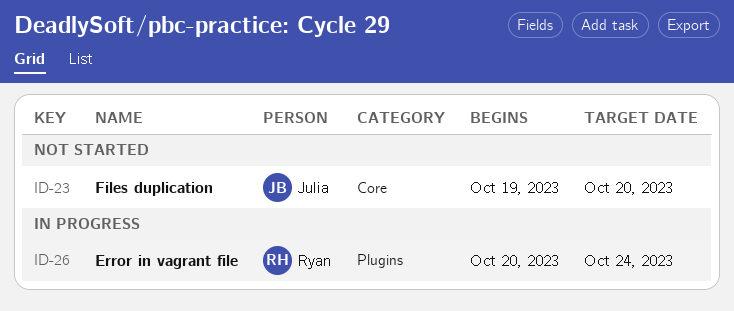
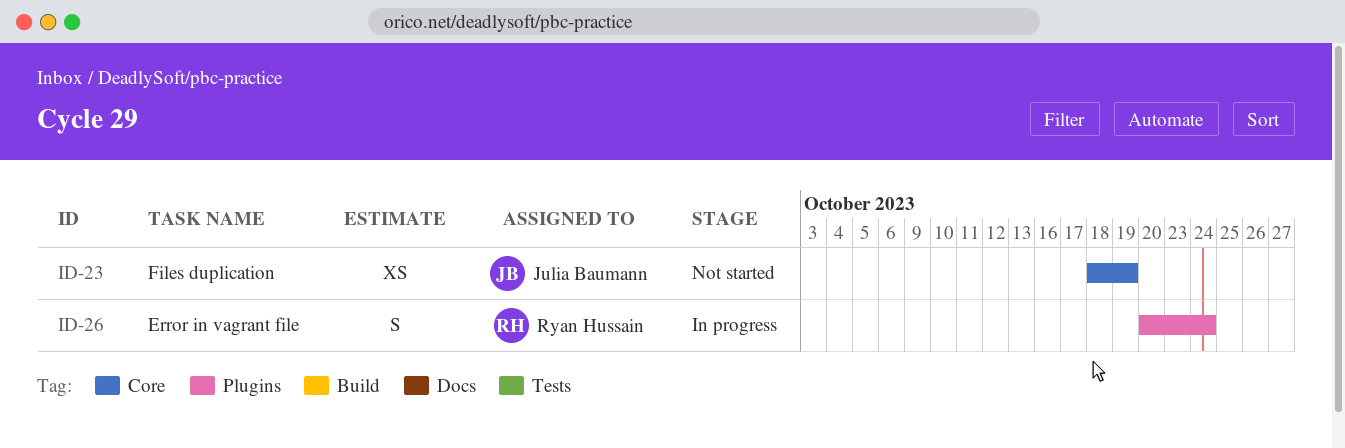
ID-23, start: Oct 19 -> Oct 18
ID-23, due: Oct 20 -> Oct 19

